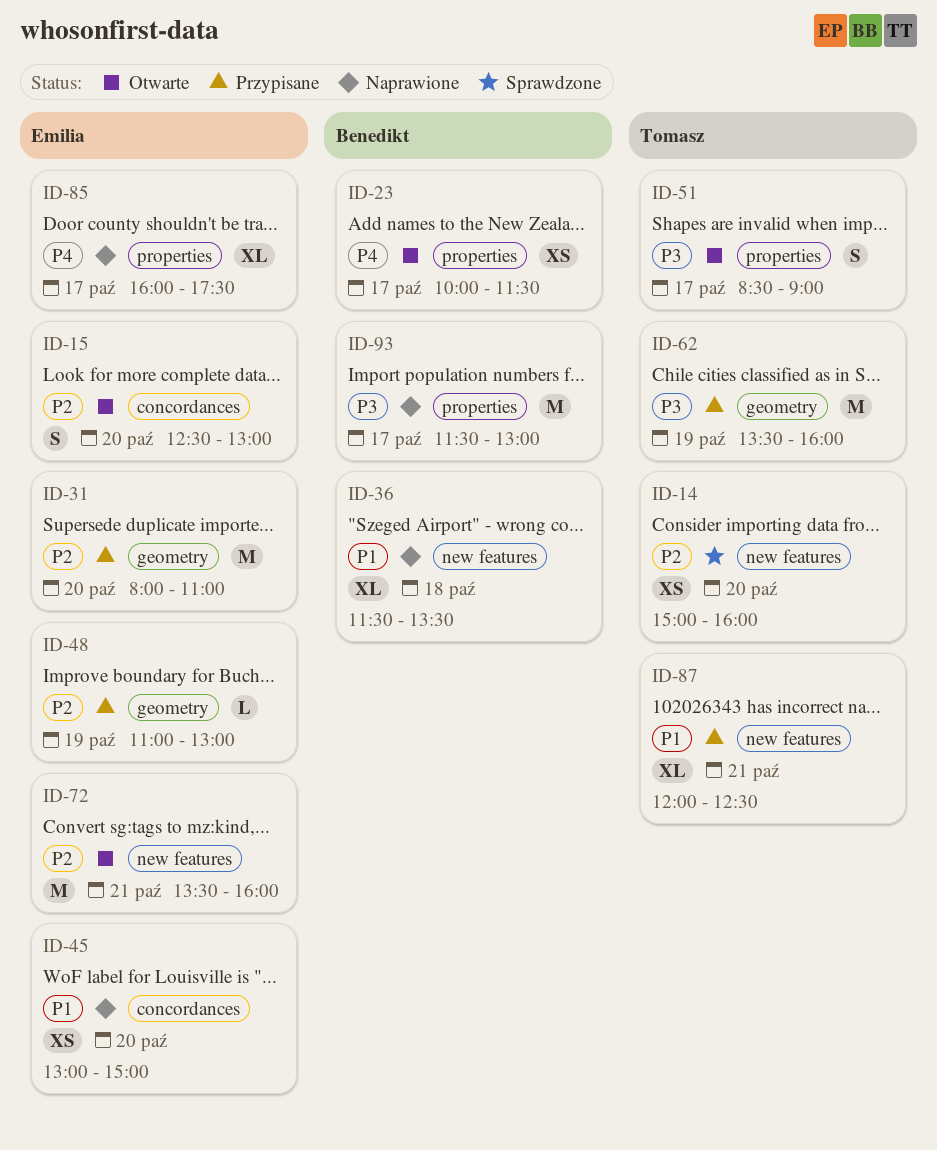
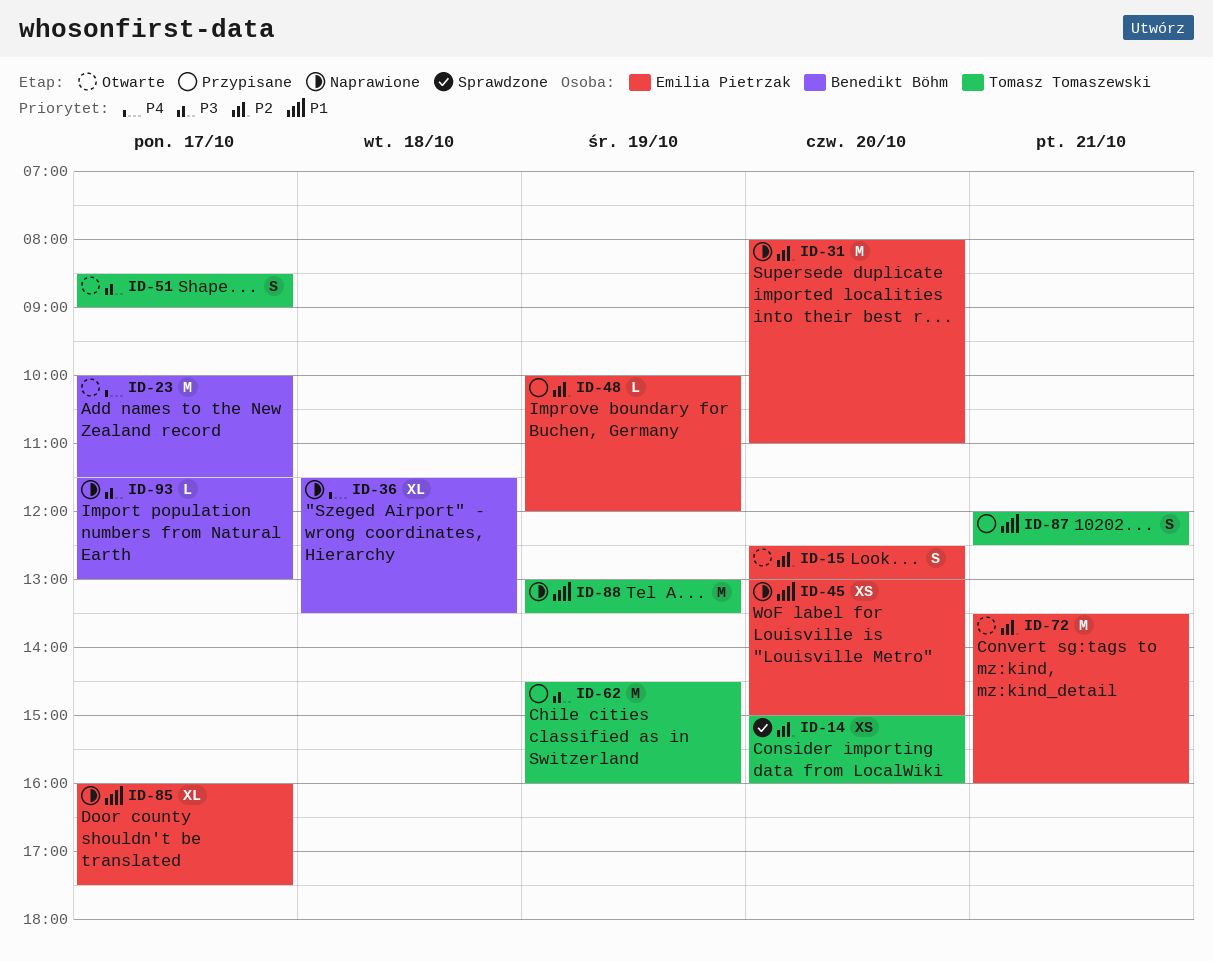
ID-23, estimate: XS -> M
ID-31, status: Przypisane -> Naprawione
ID-36, priority: P1 -> P4
ID-48, begins: 11:00 -> 10:00
ID-48, ends: 13:00 -> 12:00
ID-62, begins: 13:30 -> 14:30
ID-85, priority: P4 -> P1
ID-87, estimate: XL -> S
ID-88: none -> present
ID-93, estimate: M -> L

